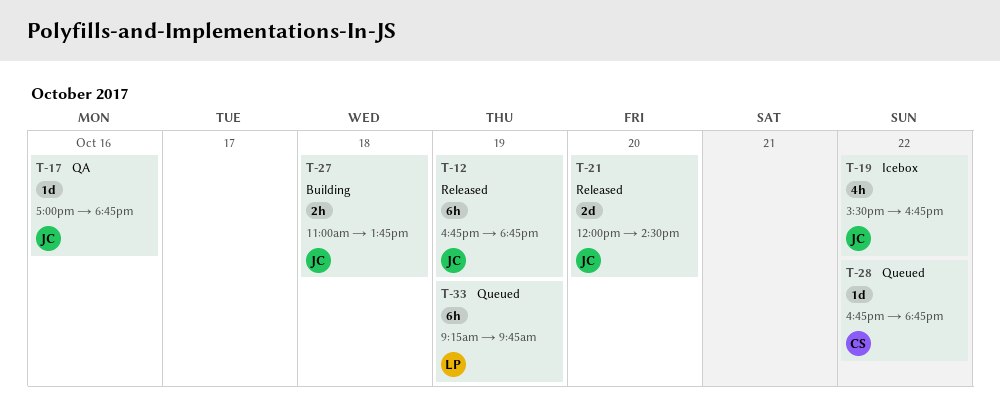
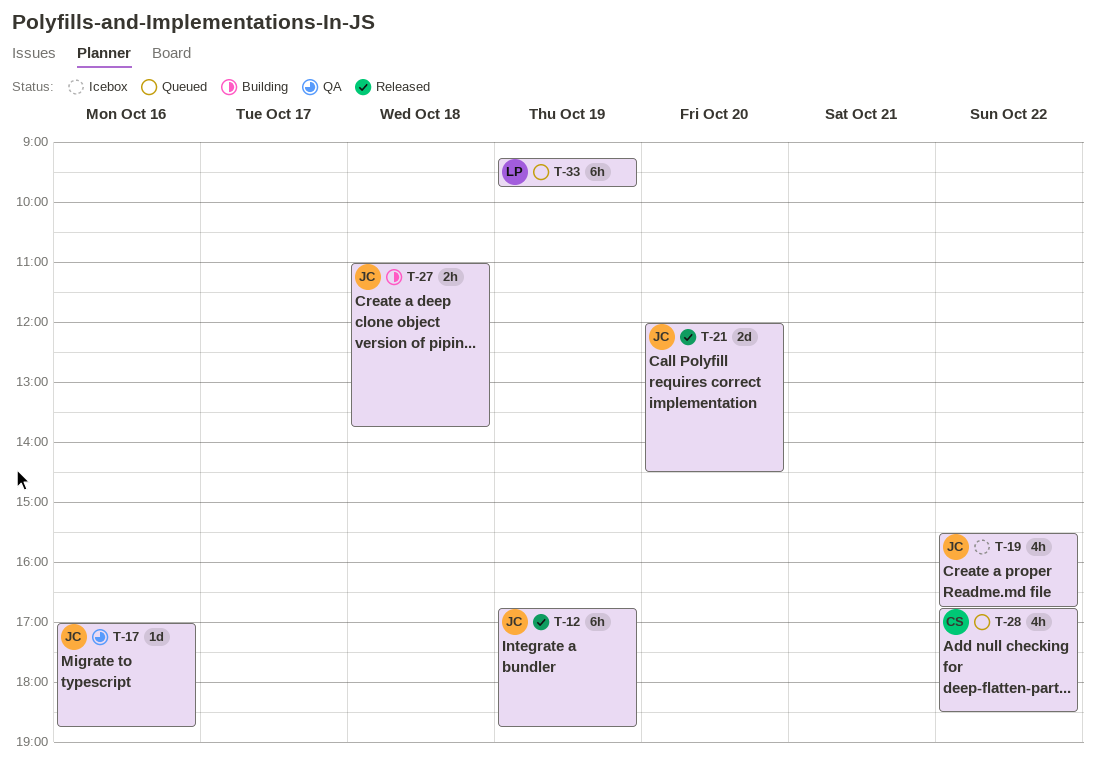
T-28, estimate: 1d -> 4h
T-28, ends: 18:45 -> 18:30

